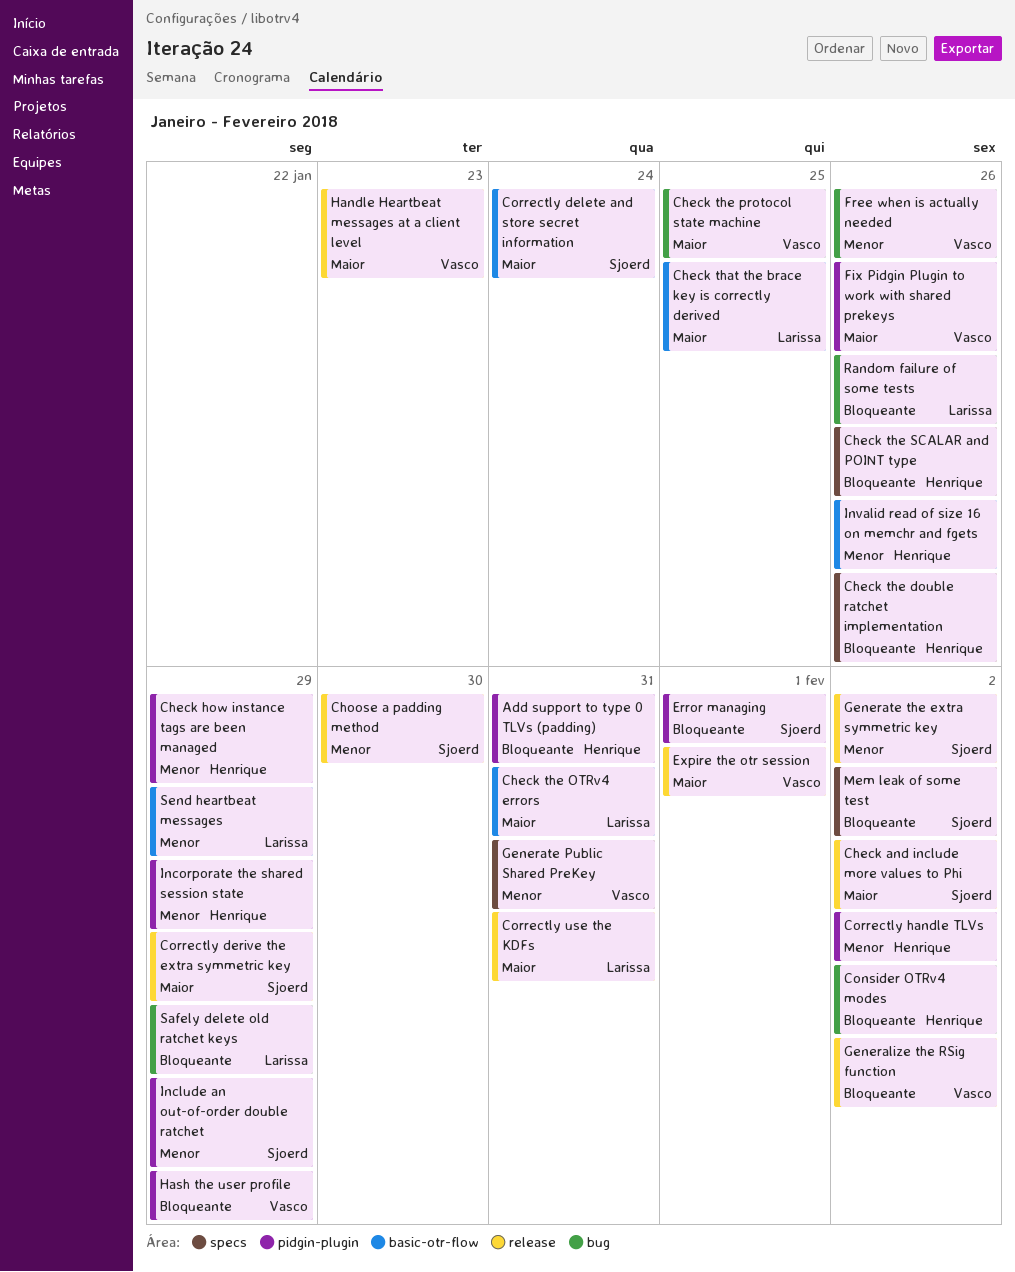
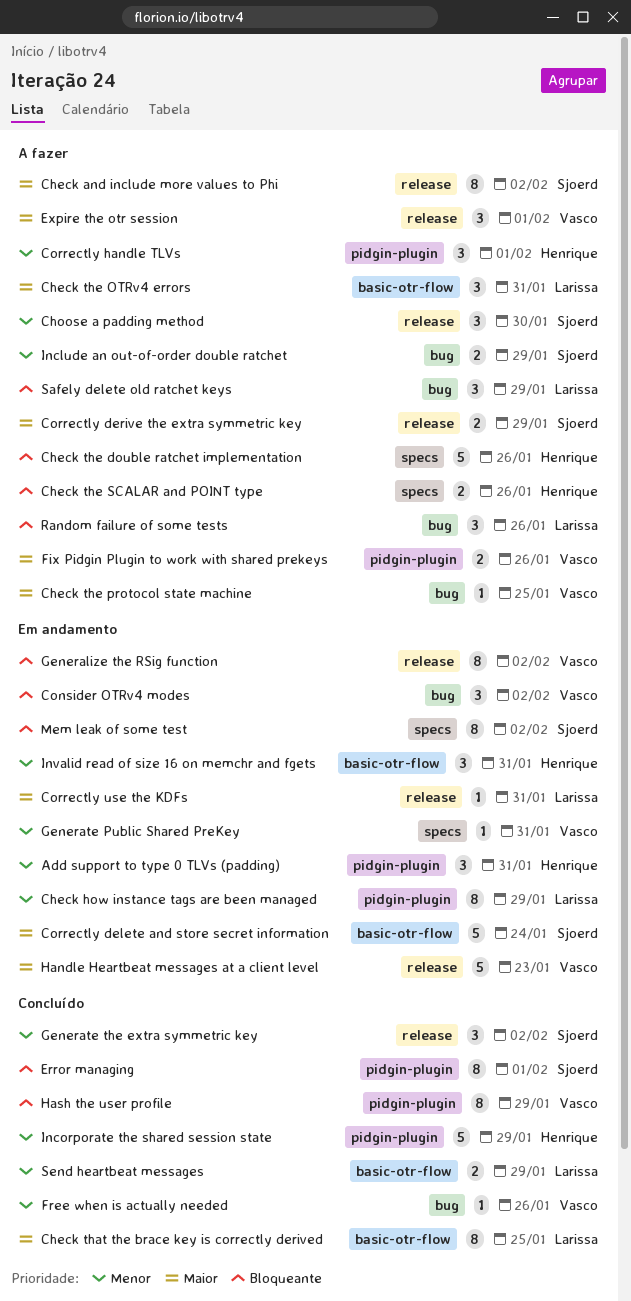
Add support to type 0 TLVs (padding), priority: Bloqueante -> Menor
Check how instance tags are been managed, owner: Henrique -> Larissa
Consider OTRv4 modes, owner: Henrique -> Vasco
Correctly handle TLVs, due: Feb 2 -> Feb 1
Include an out-of-order double ratchet, label: pidgin-plugin -> bug
Invalid read of size 16 on memchr and fgets, due: Jan 26 -> Jan 31

